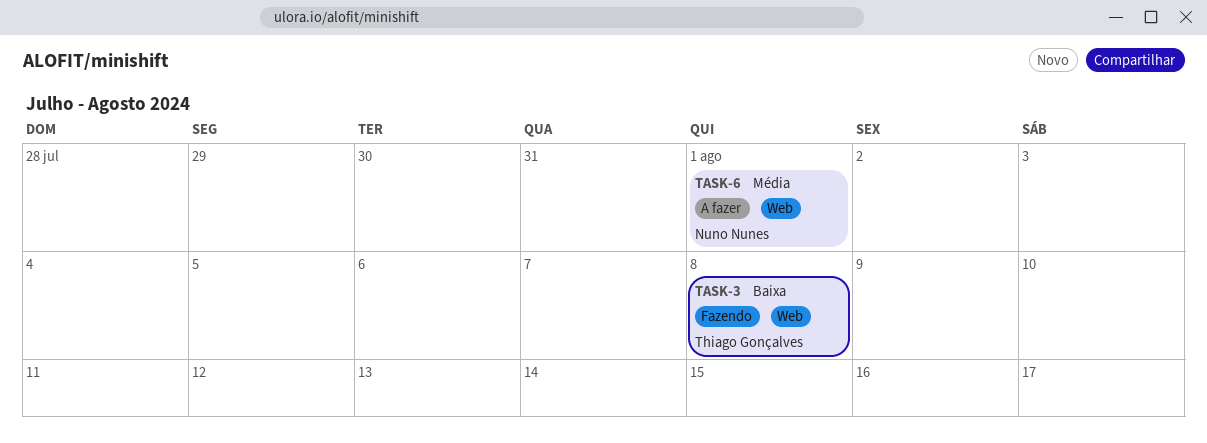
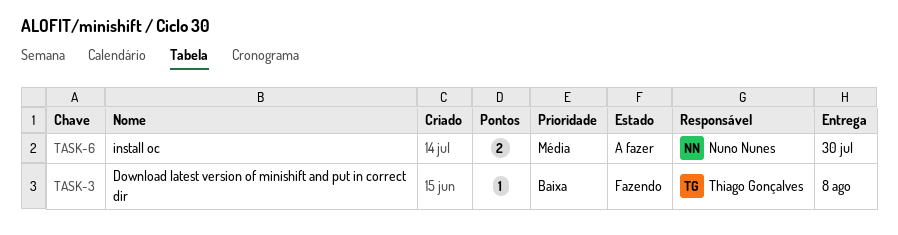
TASK-6, due: Aug 1 -> Jul 30

